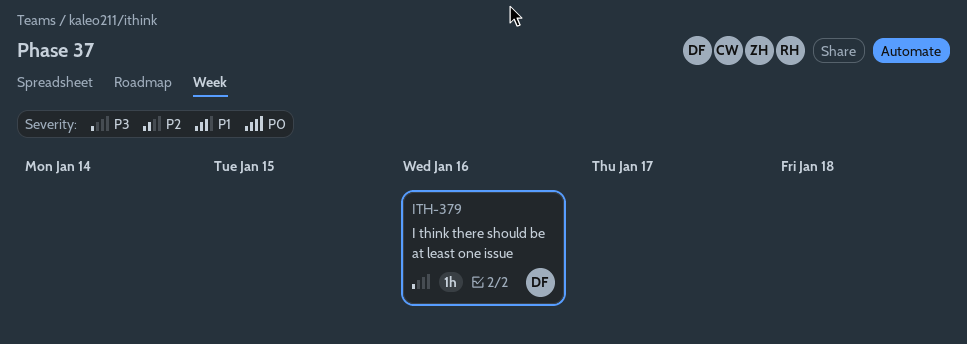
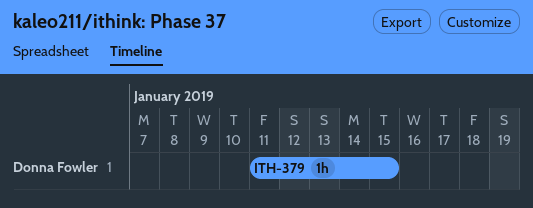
ITH-379, due: Jan 16 -> Jan 15

